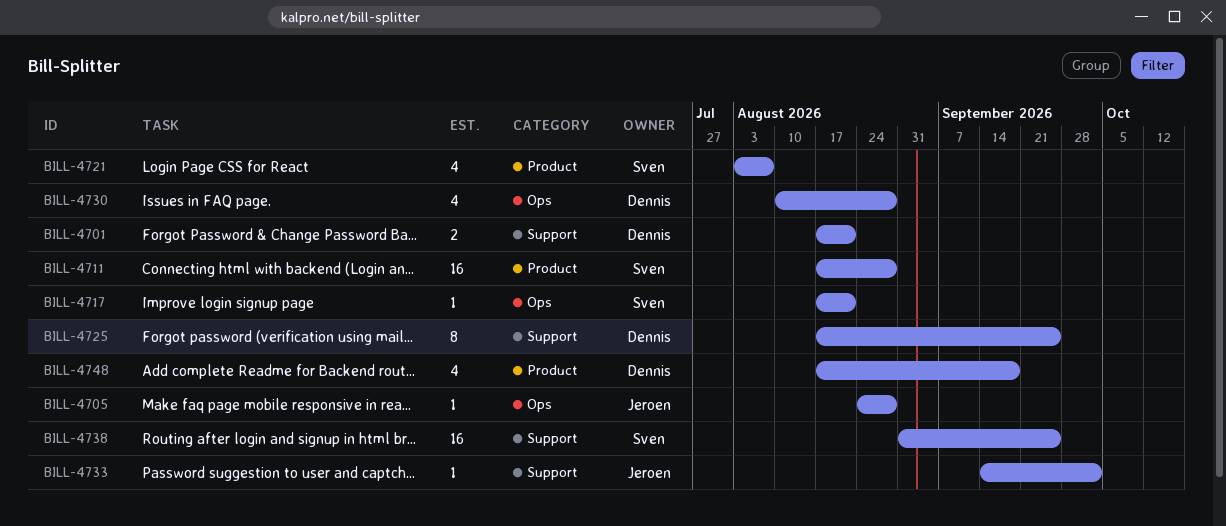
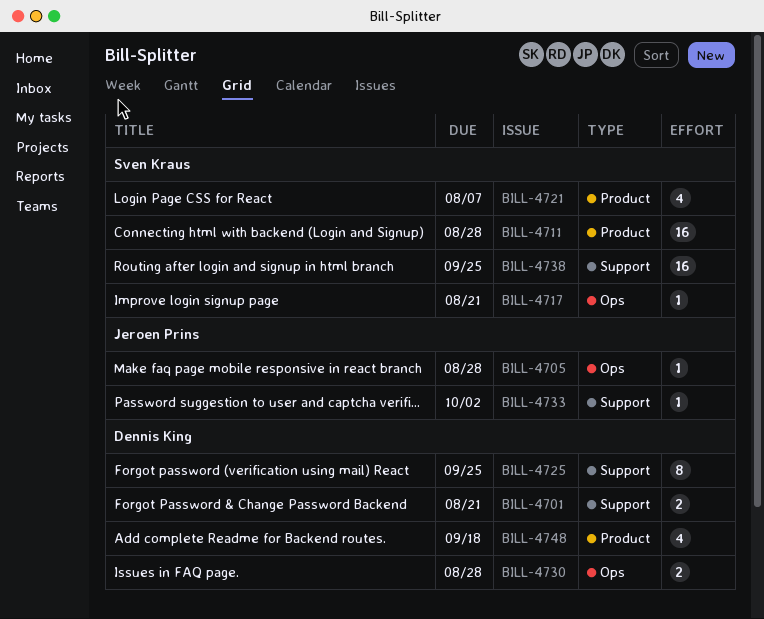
BILL-4730, estimate: 4 -> 2

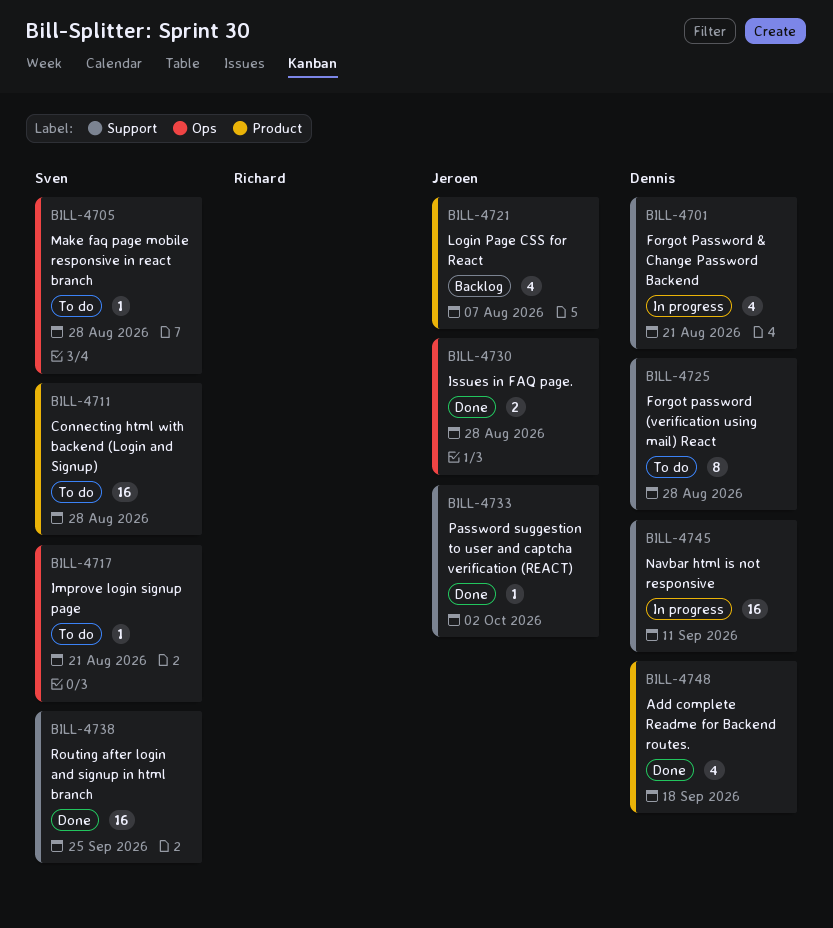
BILL-4701, estimate: 2 -> 4
BILL-4705, owner: Jeroen Prins -> Sven Kraus
BILL-4721, owner: Sven Kraus -> Jeroen Prins
BILL-4725, due: Sep 25 -> Aug 28
BILL-4730, owner: Dennis King -> Jeroen Prins
BILL-4745: none -> present

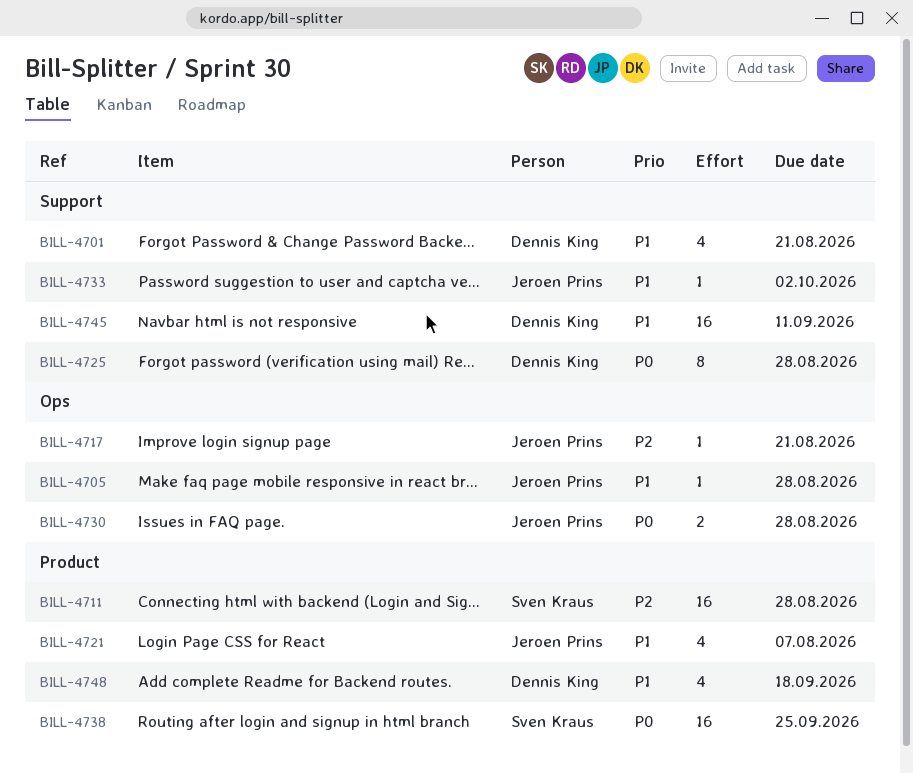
BILL-4705, owner: Sven Kraus -> Jeroen Prins
BILL-4717, owner: Sven Kraus -> Jeroen Prins
BILL-4738, label: Support -> Product

